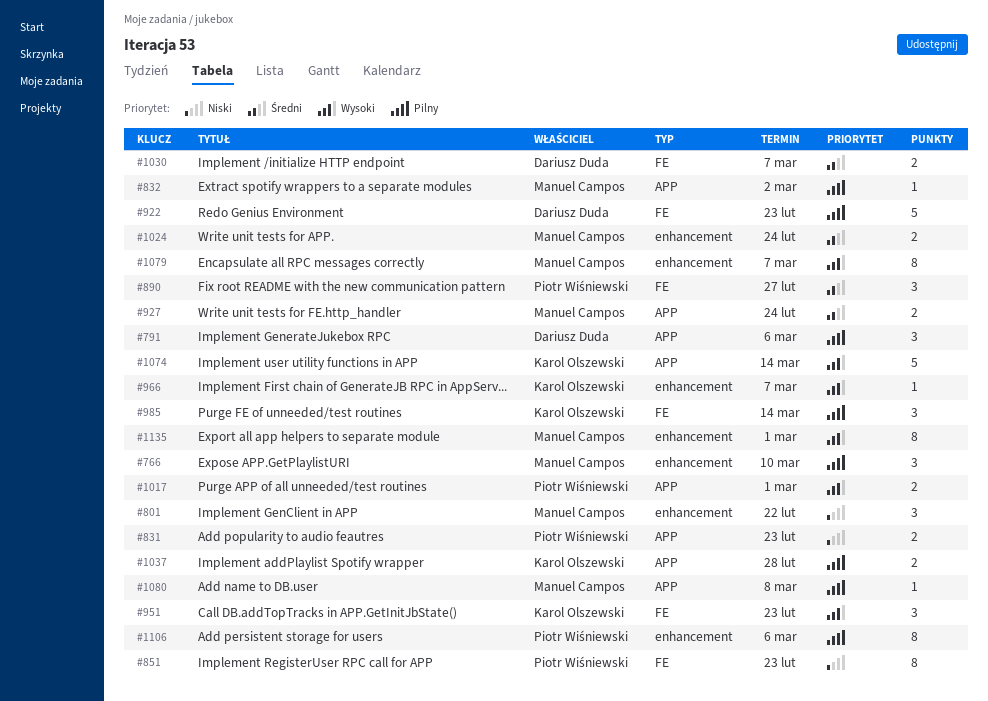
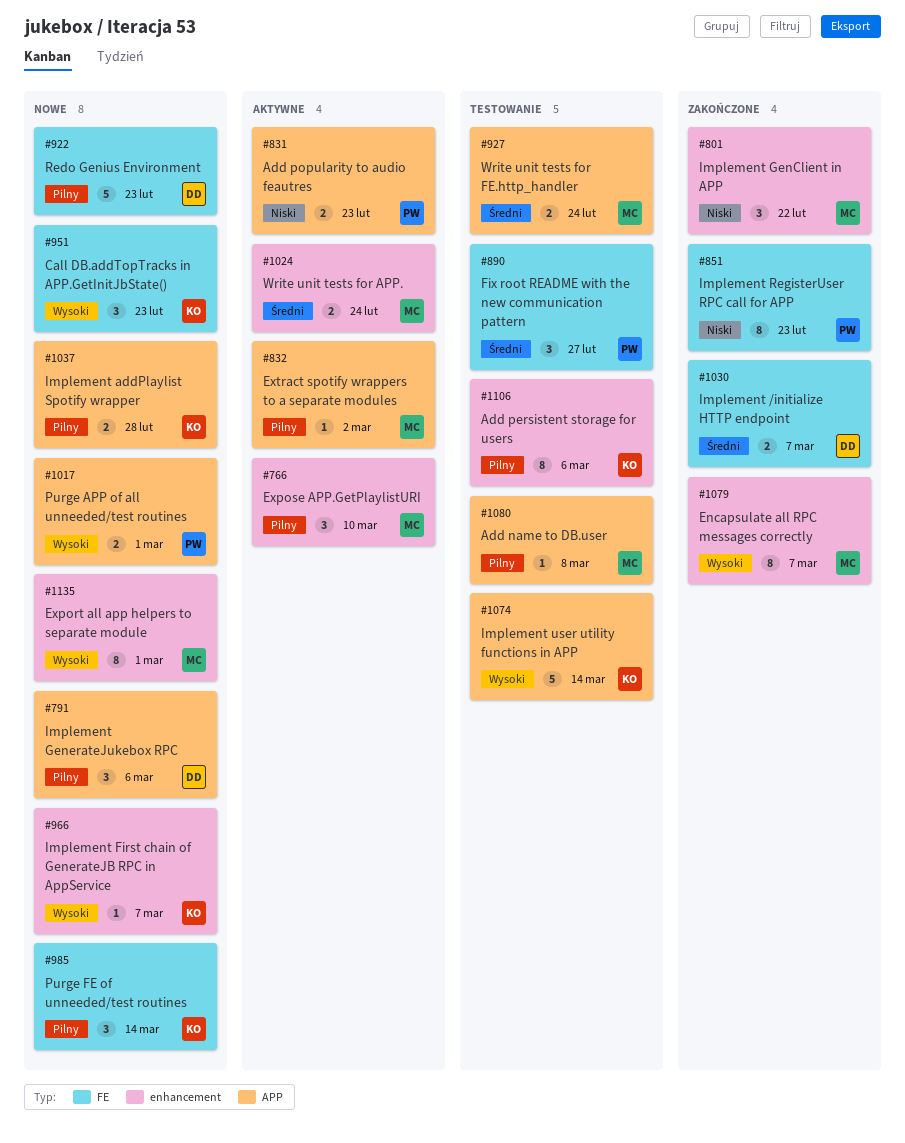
#1106, owner: Piotr Wiśniewski -> Karol Olszewski

